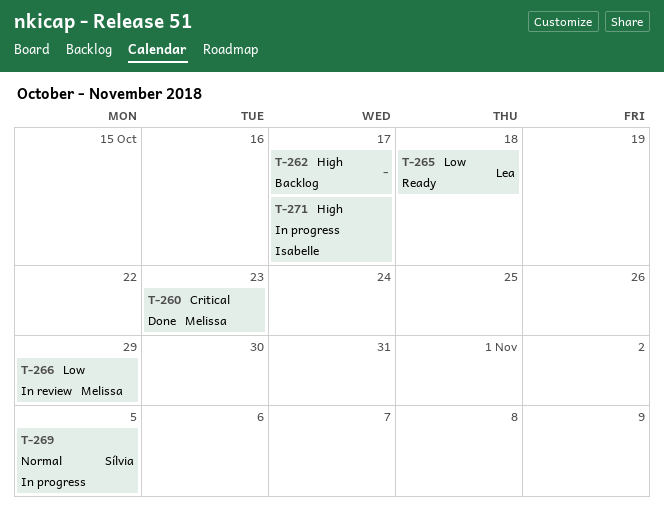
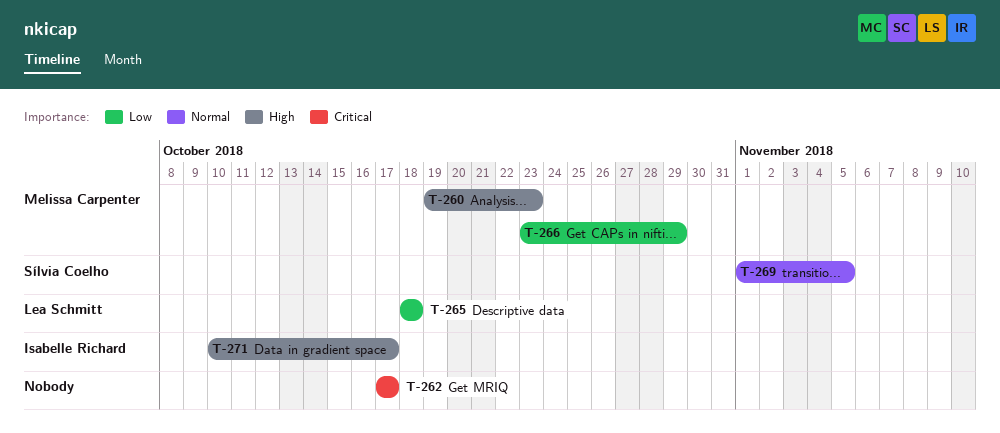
T-260, priority: Critical -> High
T-262, priority: High -> Critical

